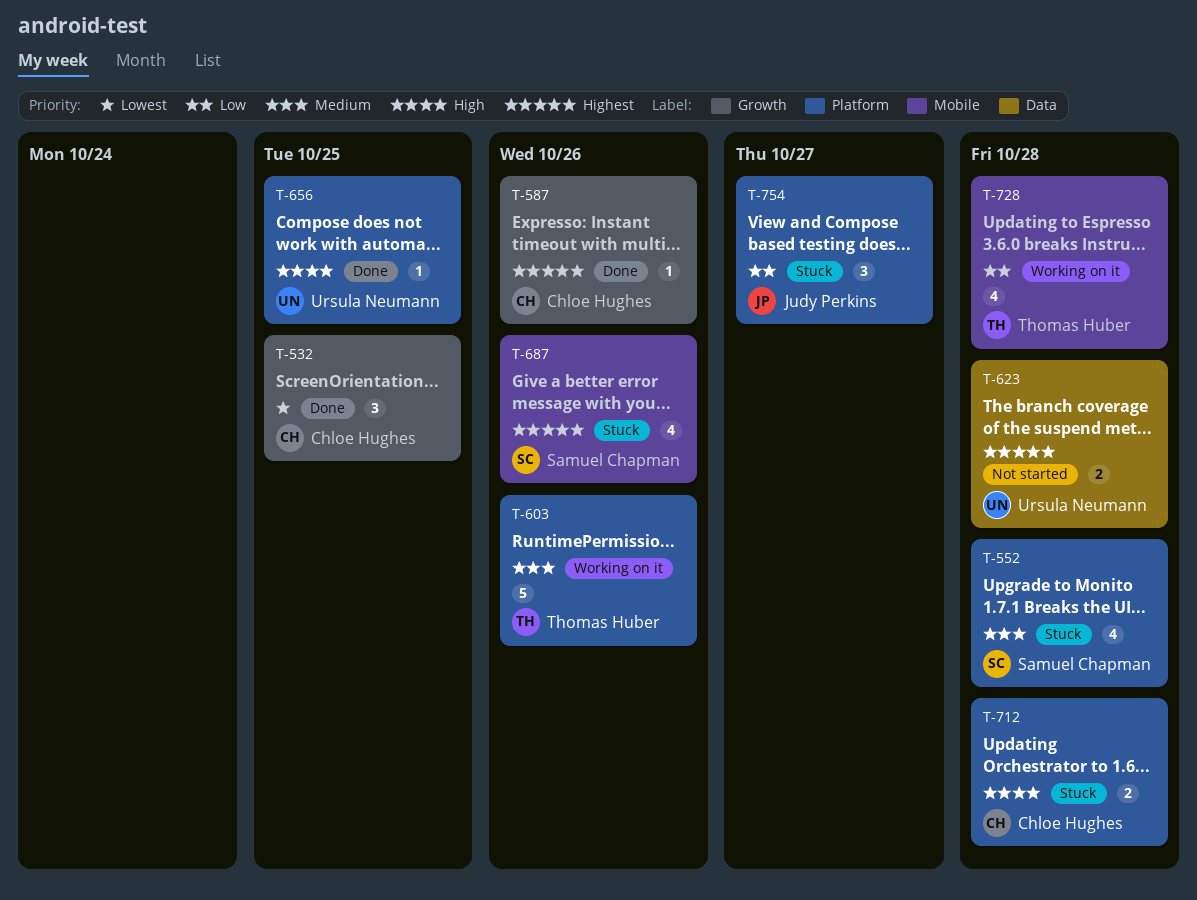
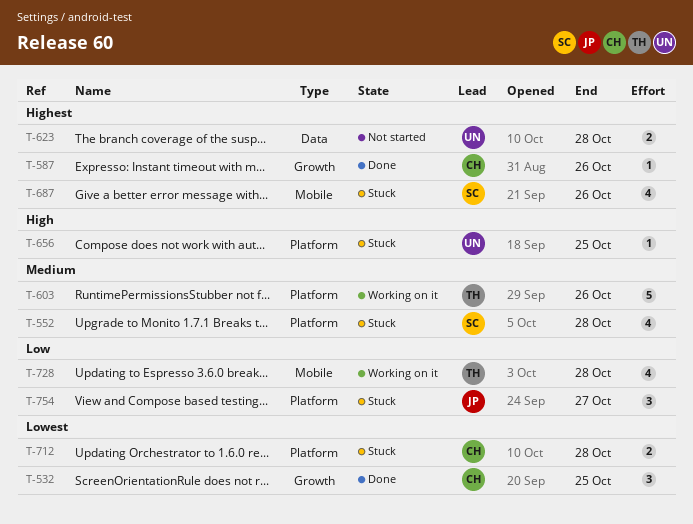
T-656, status: Done -> Stuck
T-712, priority: High -> Lowest

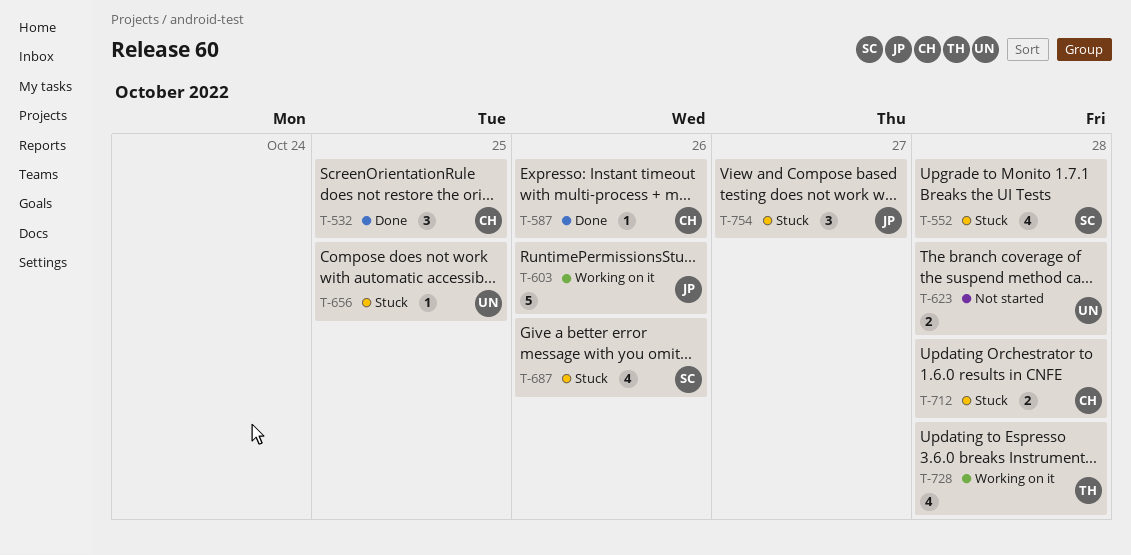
T-603, owner: TH -> JP

